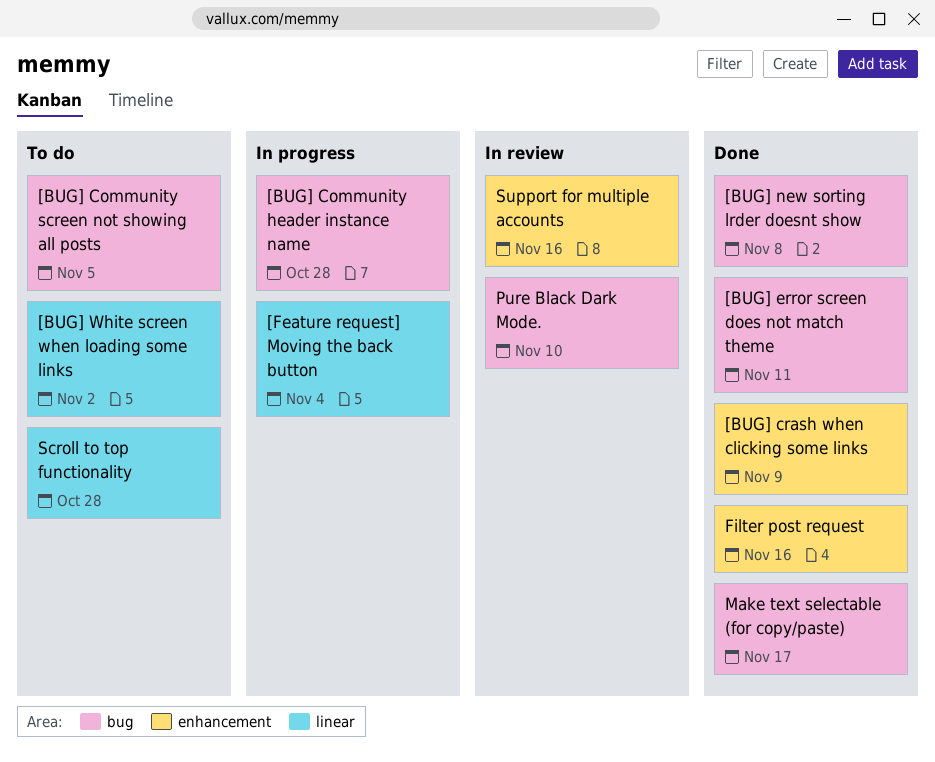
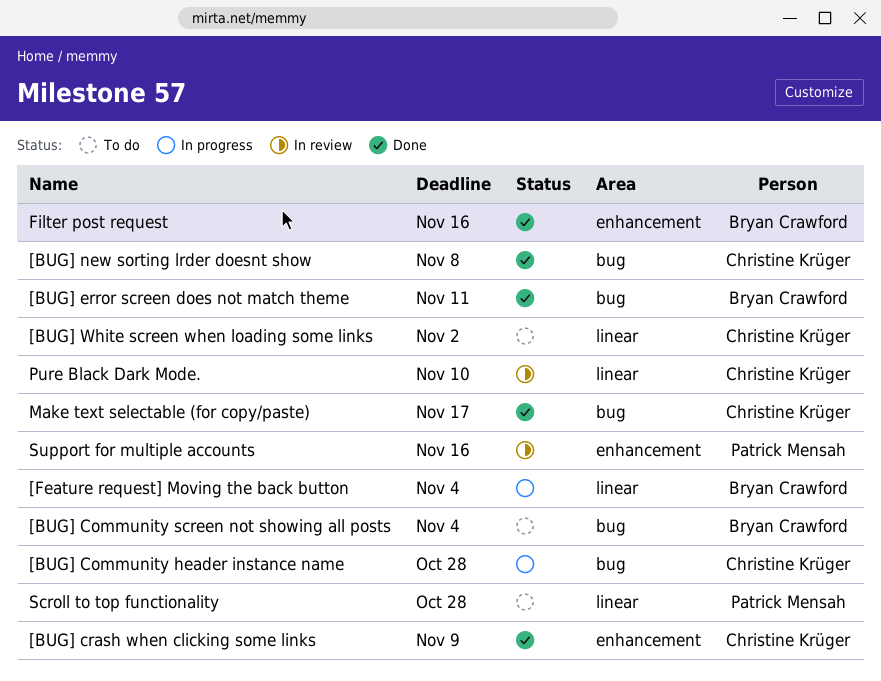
[BUG] Community screen not showing all posts, due: Nov 5 -> Nov 4
Pure Black Dark Mode., label: bug -> linear

